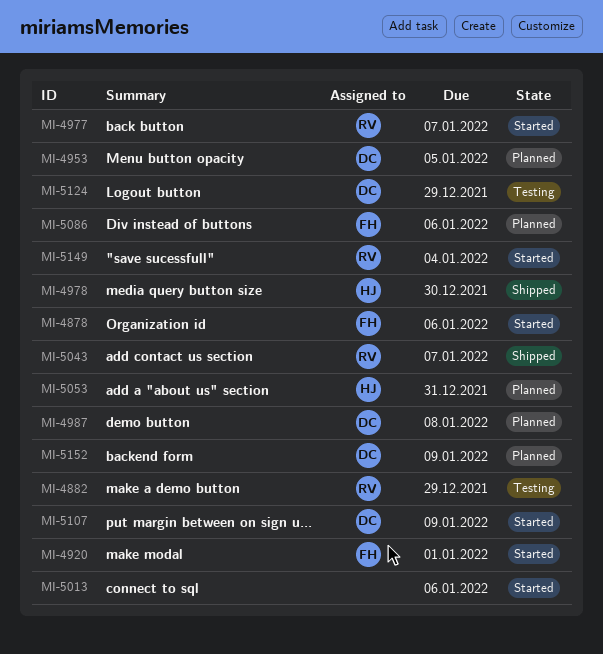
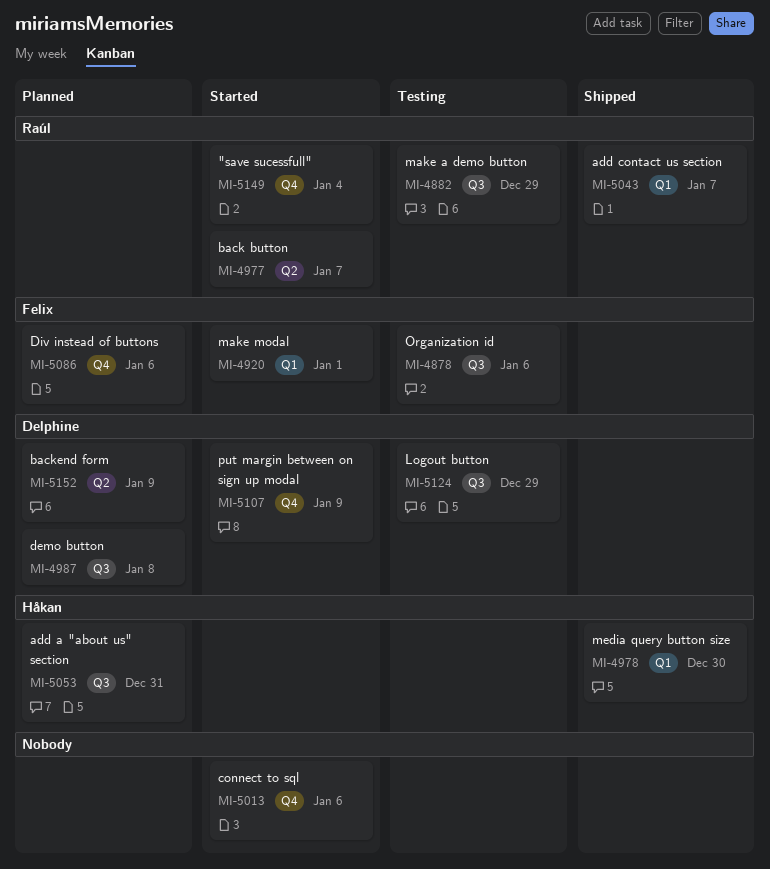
MI-4878, status: Started -> Testing
MI-4953: present -> none

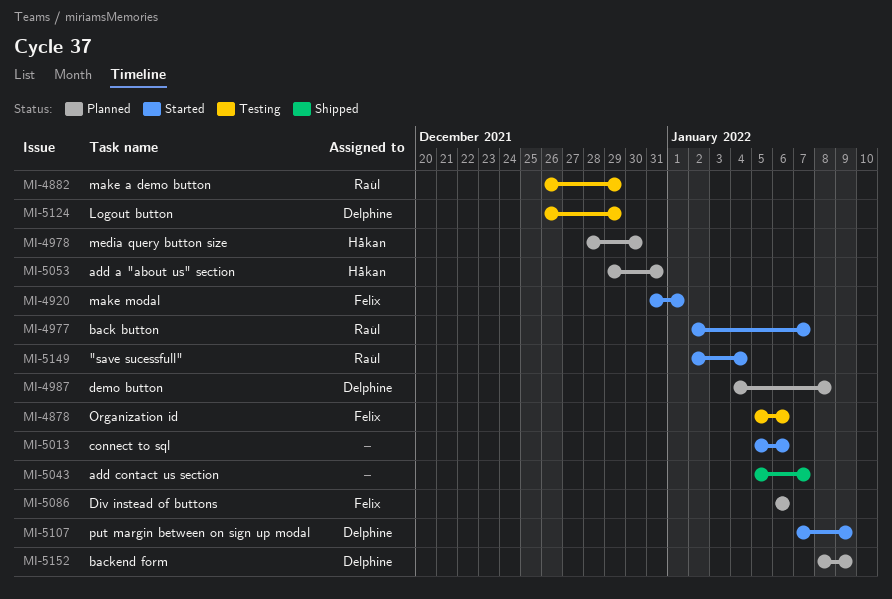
MI-4978, status: Shipped -> Planned
MI-5043, owner: Raúl -> none

